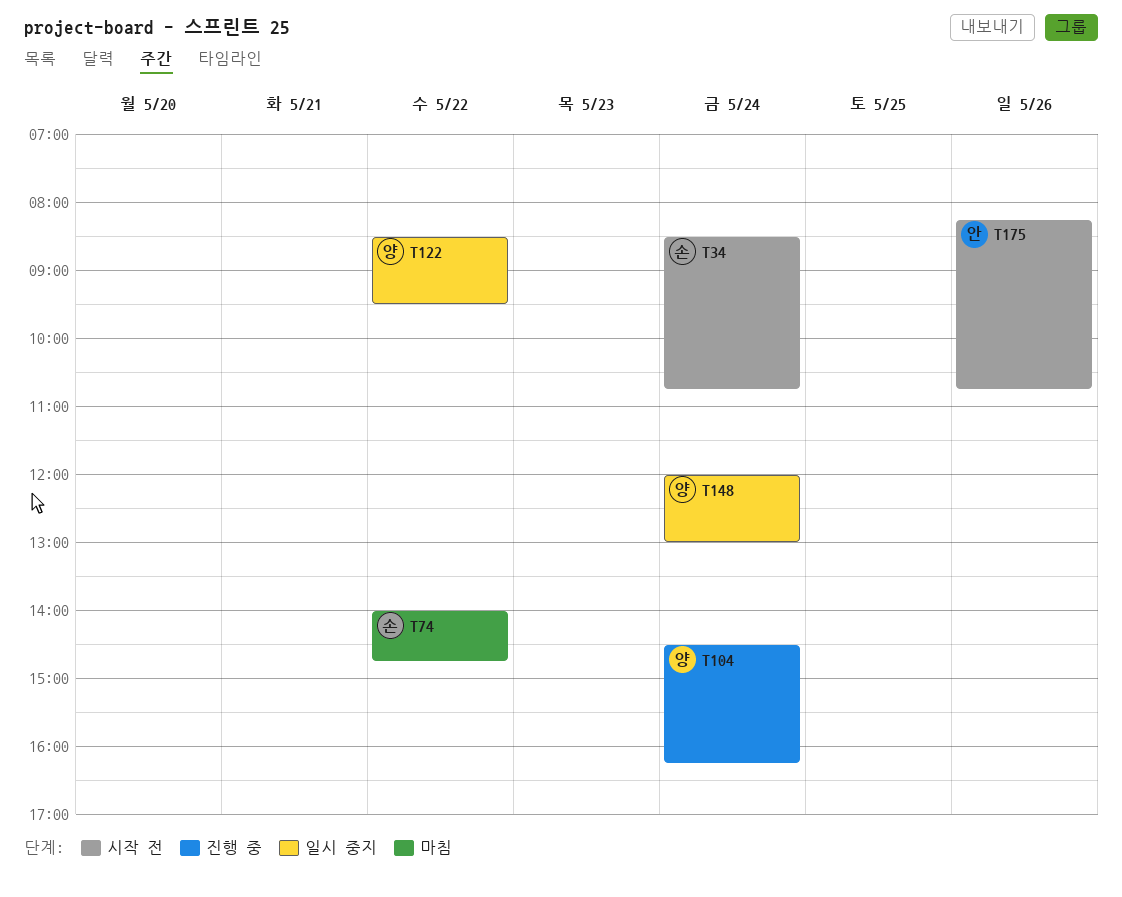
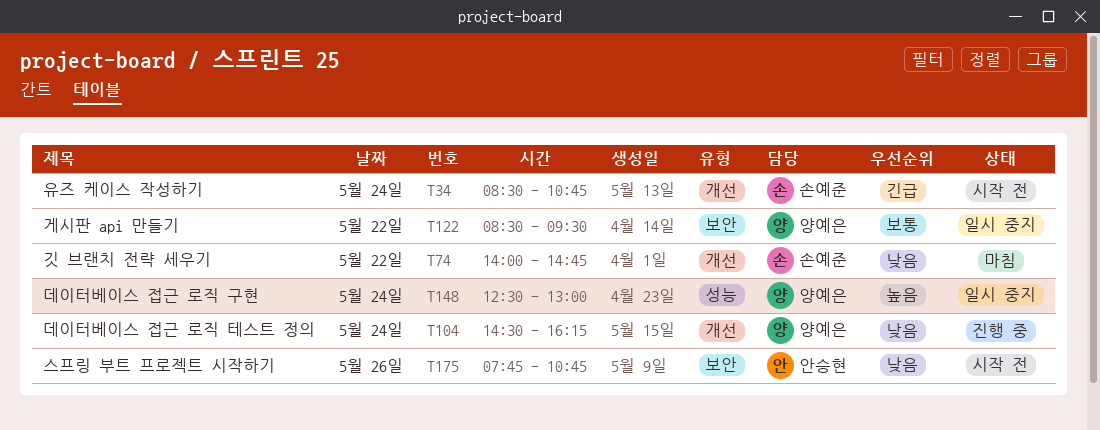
T148, begins: 12:00 -> 12:30
T175, begins: 08:15 -> 07:45

